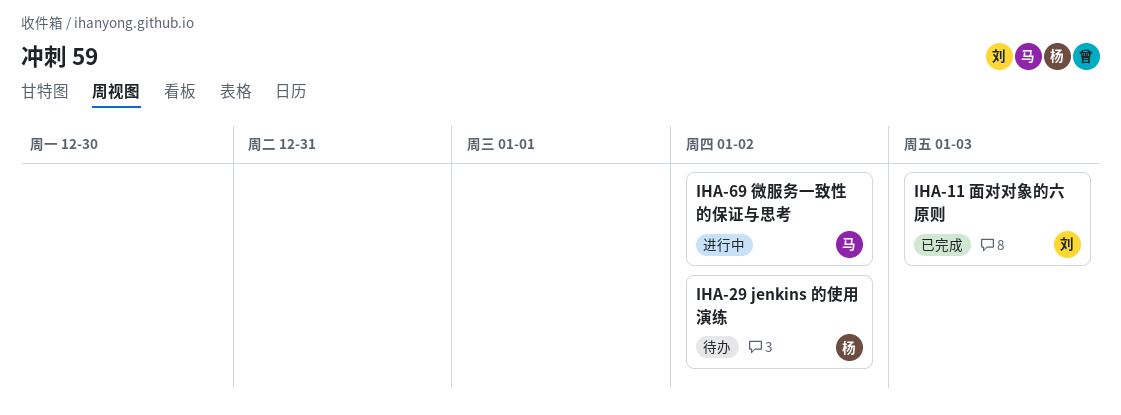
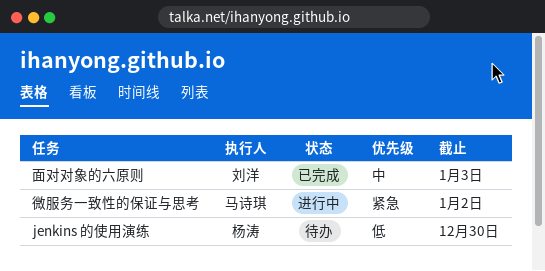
jenkins 的使用演练, due: Jan 2 -> Dec 30

